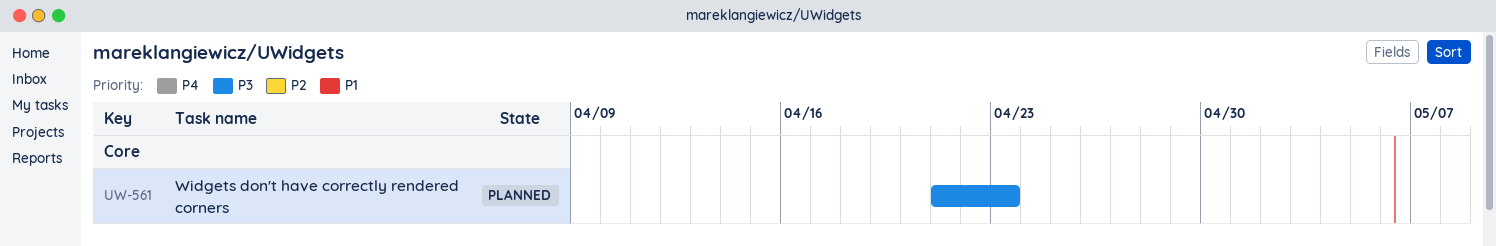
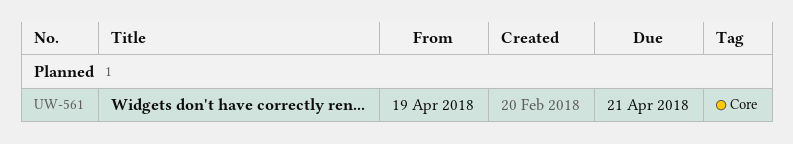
UW-561, start: Apr 21 -> Apr 19
UW-561, due: Apr 23 -> Apr 21

